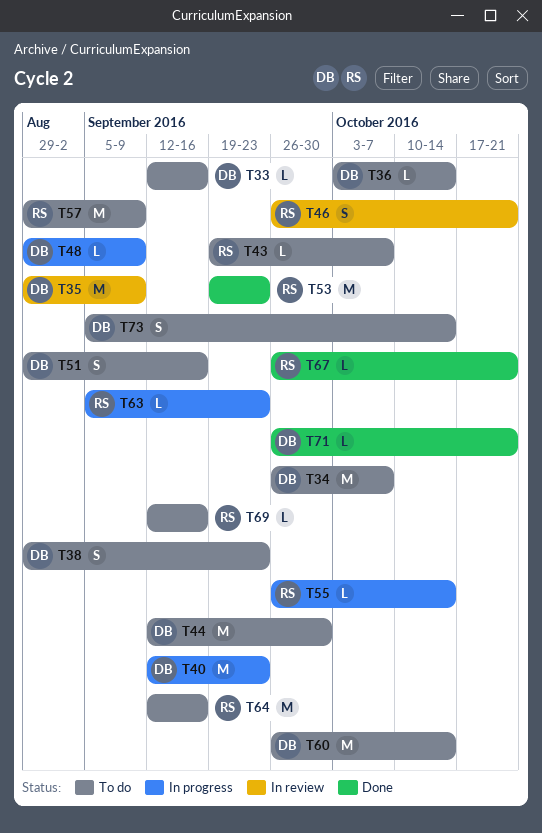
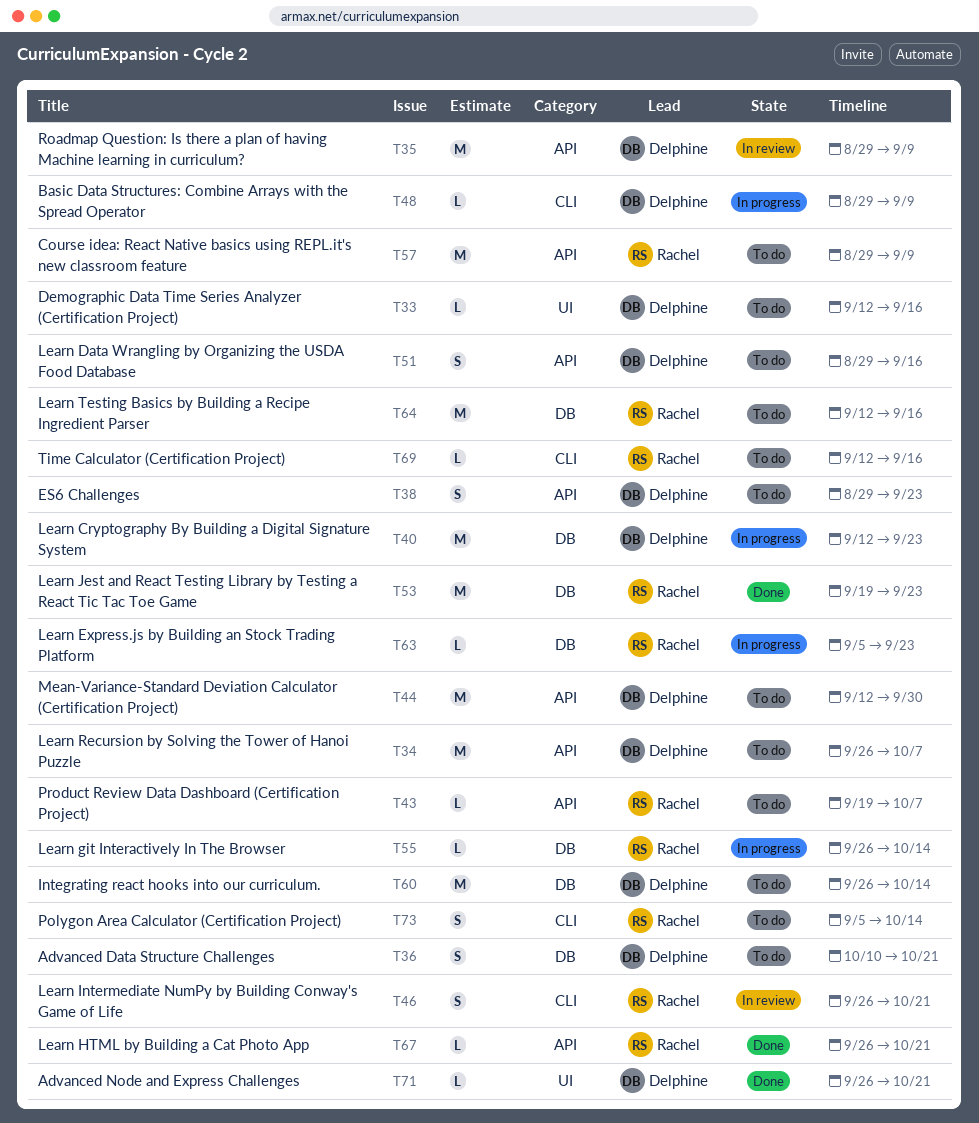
T36, estimate: L -> S
T36, start: Oct 3 -> Oct 10
T36, due: Oct 14 -> Oct 21
T73, owner: Delphine -> Rachel

